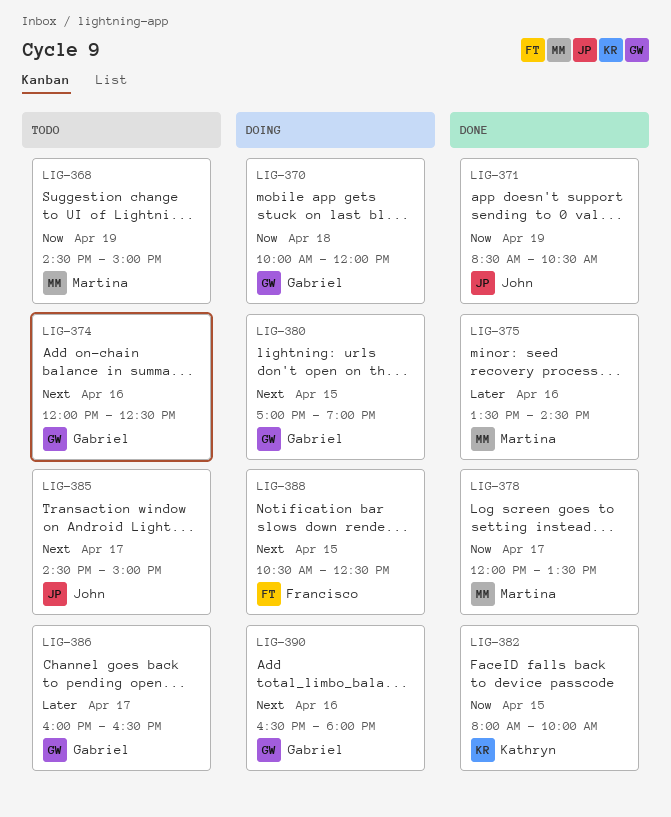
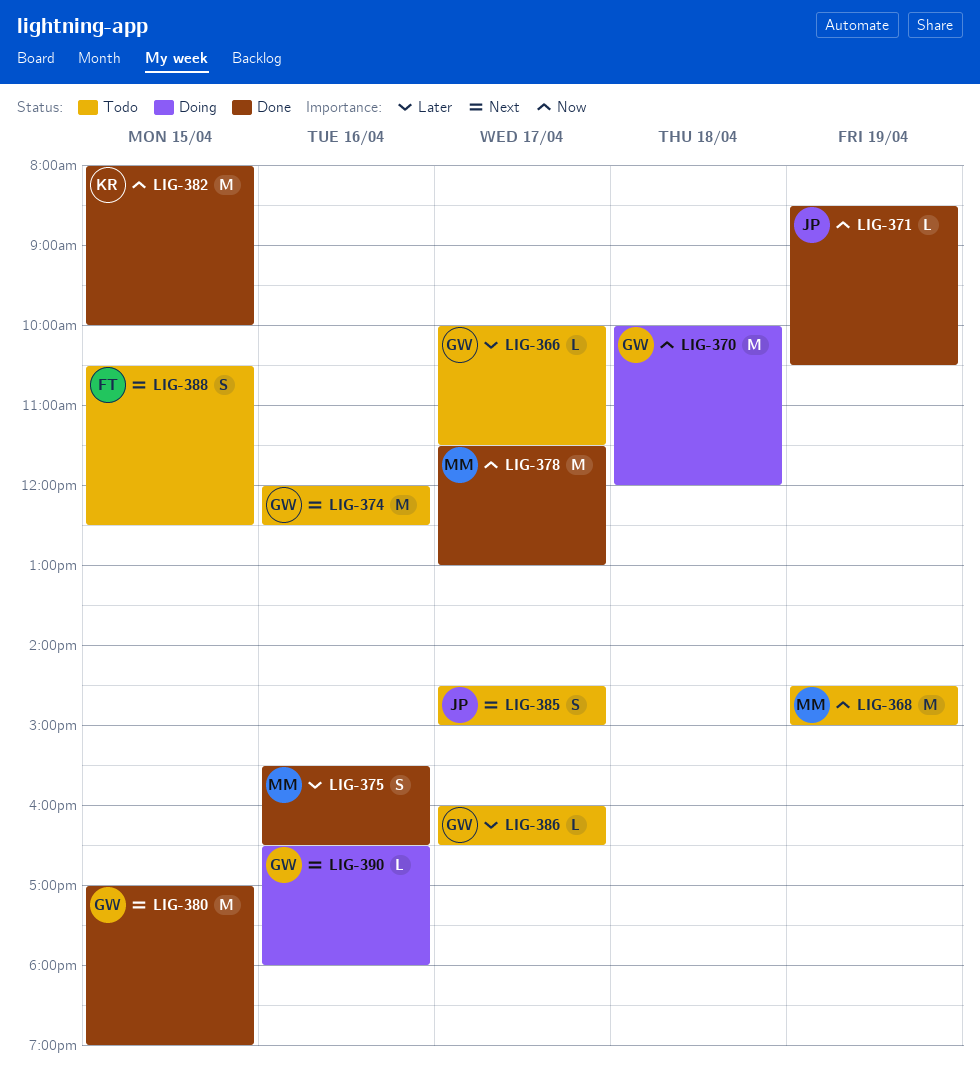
LIG-366: none -> present
LIG-375, begins: 13:30 -> 15:30
LIG-375, ends: 14:30 -> 16:30
LIG-378, begins: 12:00 -> 11:30
LIG-378, ends: 13:30 -> 13:00
LIG-380, status: Doing -> Done
LIG-388, status: Doing -> Todo

